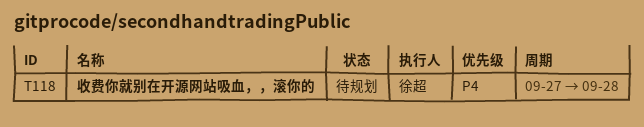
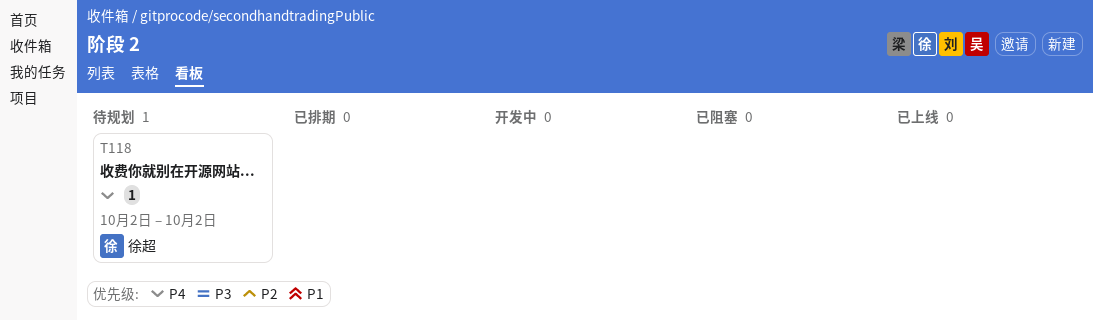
T118, start: Sep 27 -> Oct 2
T118, due: Sep 28 -> Oct 2

